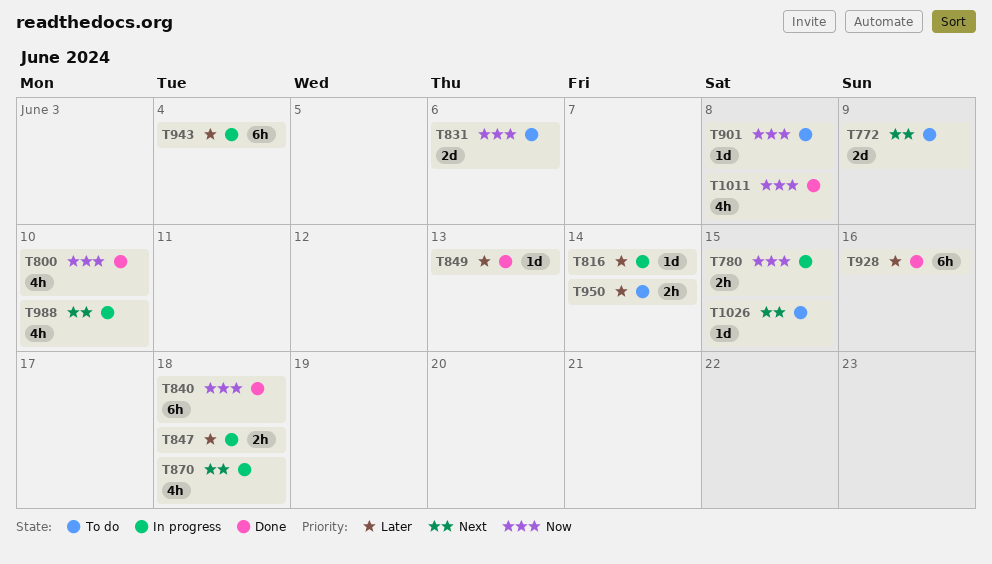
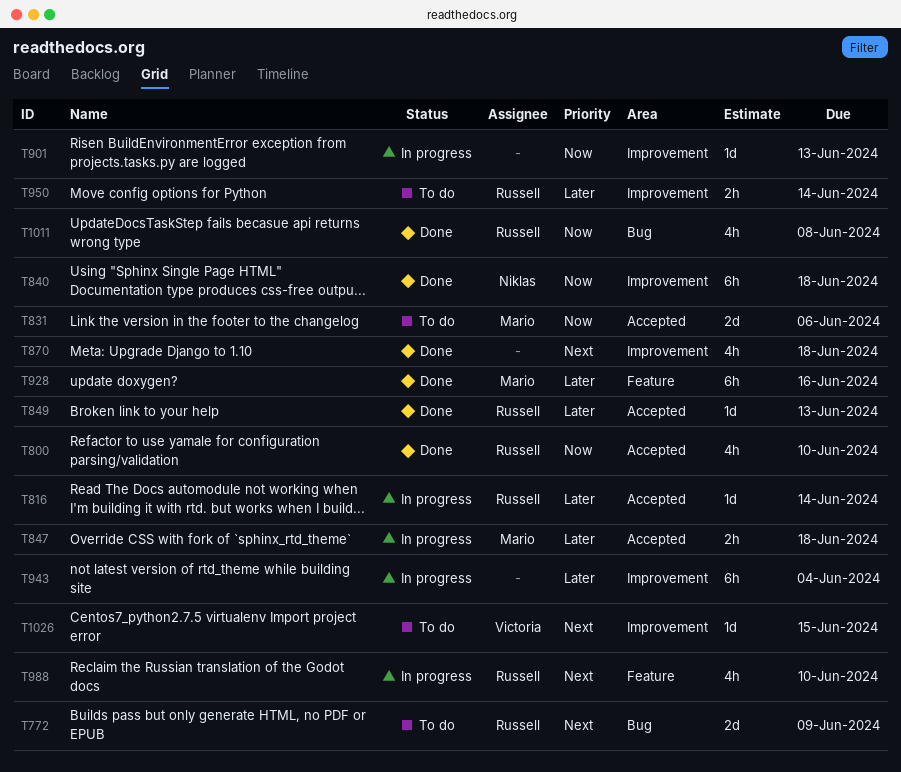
T780: present -> none
T870, status: In progress -> Done
T901, status: To do -> In progress
T901, due: Jun 8 -> Jun 13

